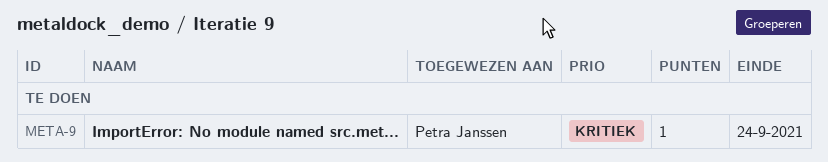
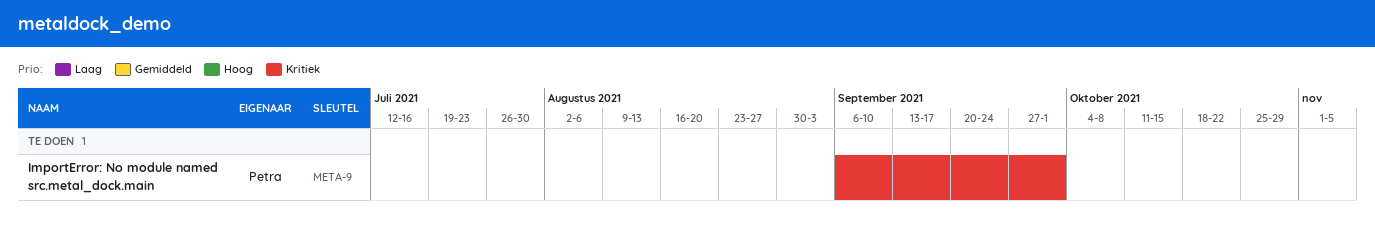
META-9, due: Sep 24 -> Oct 1

